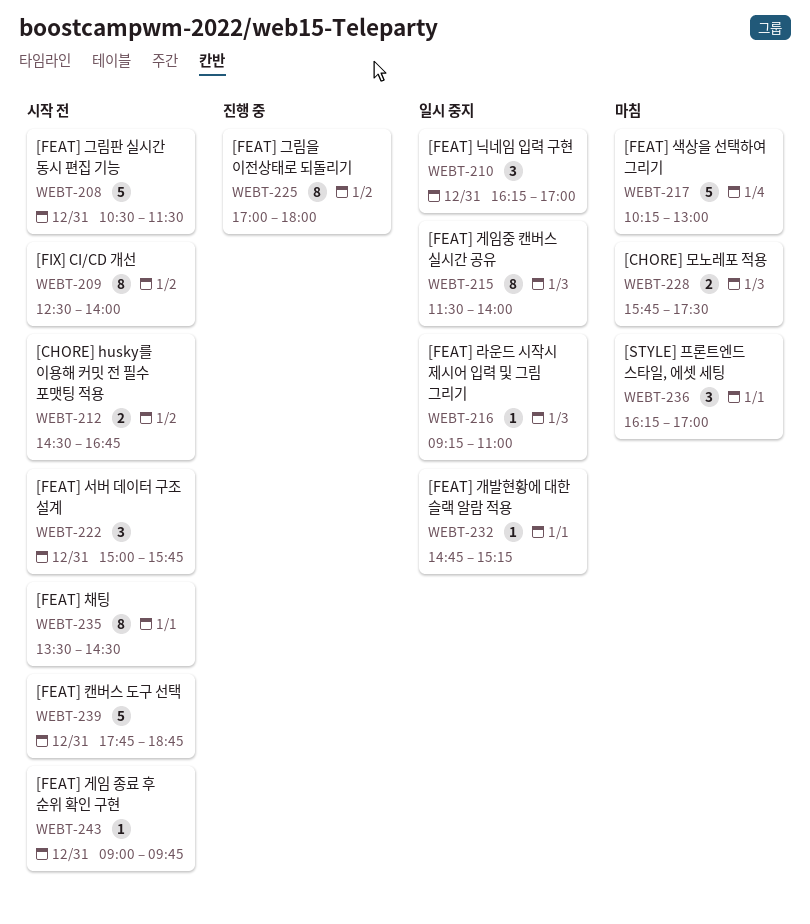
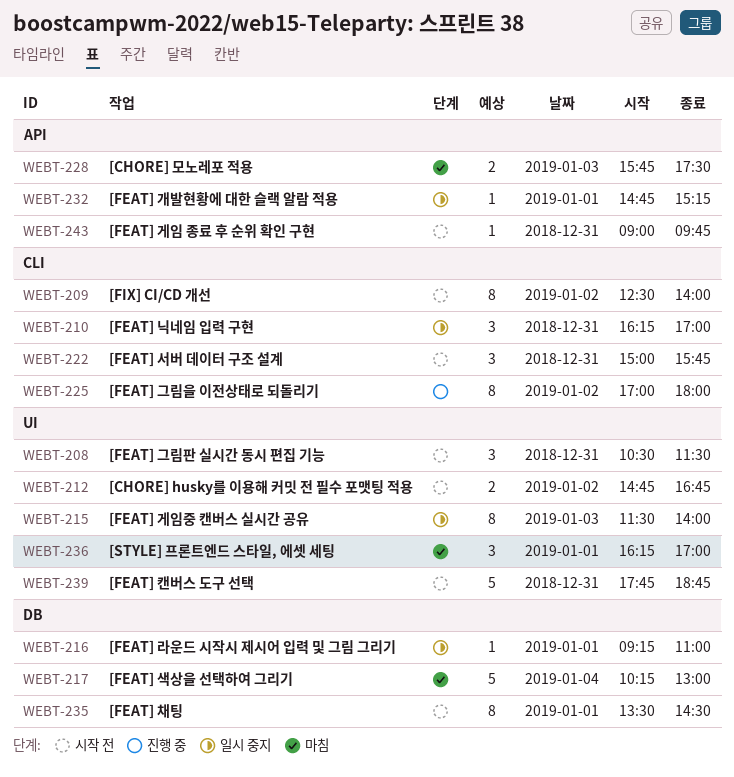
WEBT-208, estimate: 5 -> 3
WEBT-212, begins: 14:30 -> 14:45
WEBT-216, day: Jan 3 -> Jan 1

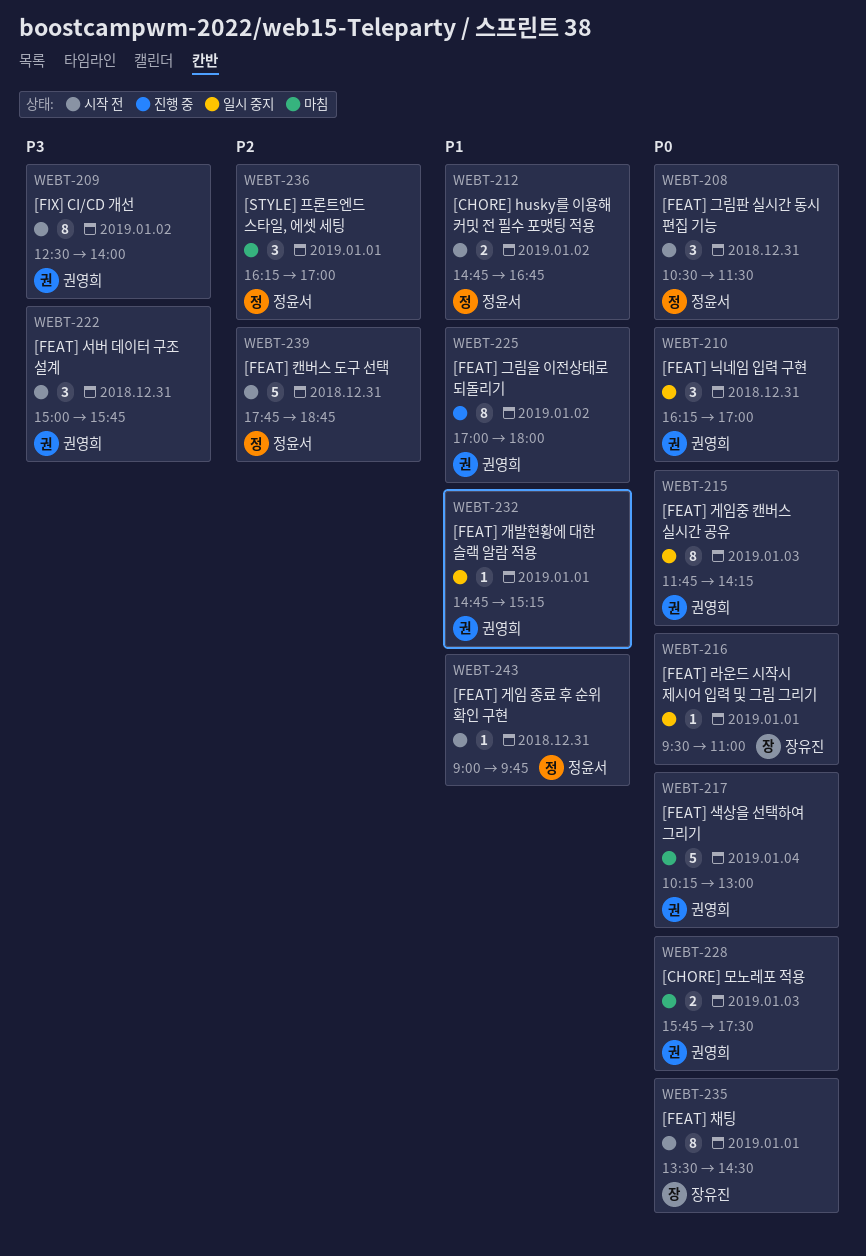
WEBT-215, begins: 11:30 -> 11:45
WEBT-215, ends: 14:00 -> 14:15
WEBT-216, begins: 09:15 -> 09:30

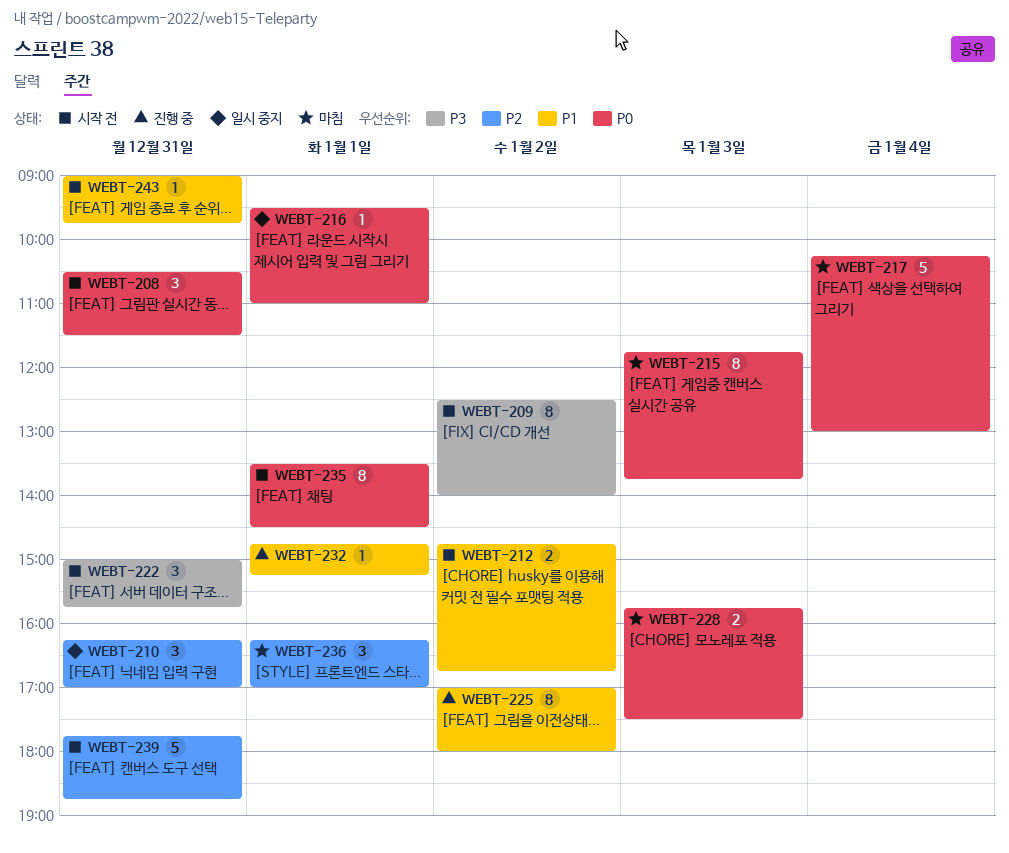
WEBT-210, priority: P0 -> P2
WEBT-215, status: 일시 중지 -> 마침
WEBT-215, ends: 14:15 -> 13:45
WEBT-232, status: 일시 중지 -> 진행 중

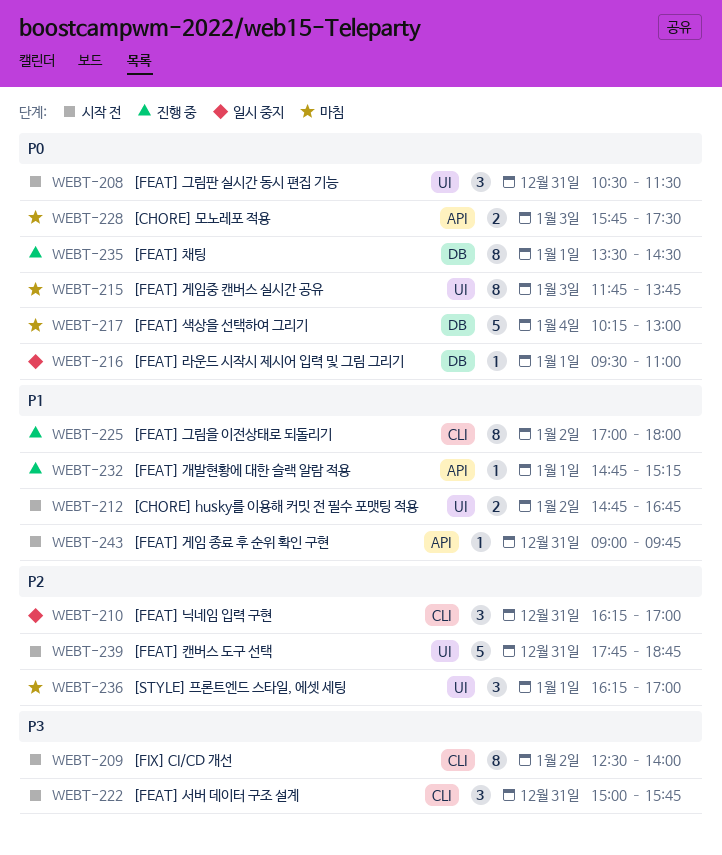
WEBT-235, status: 시작 전 -> 진행 중

